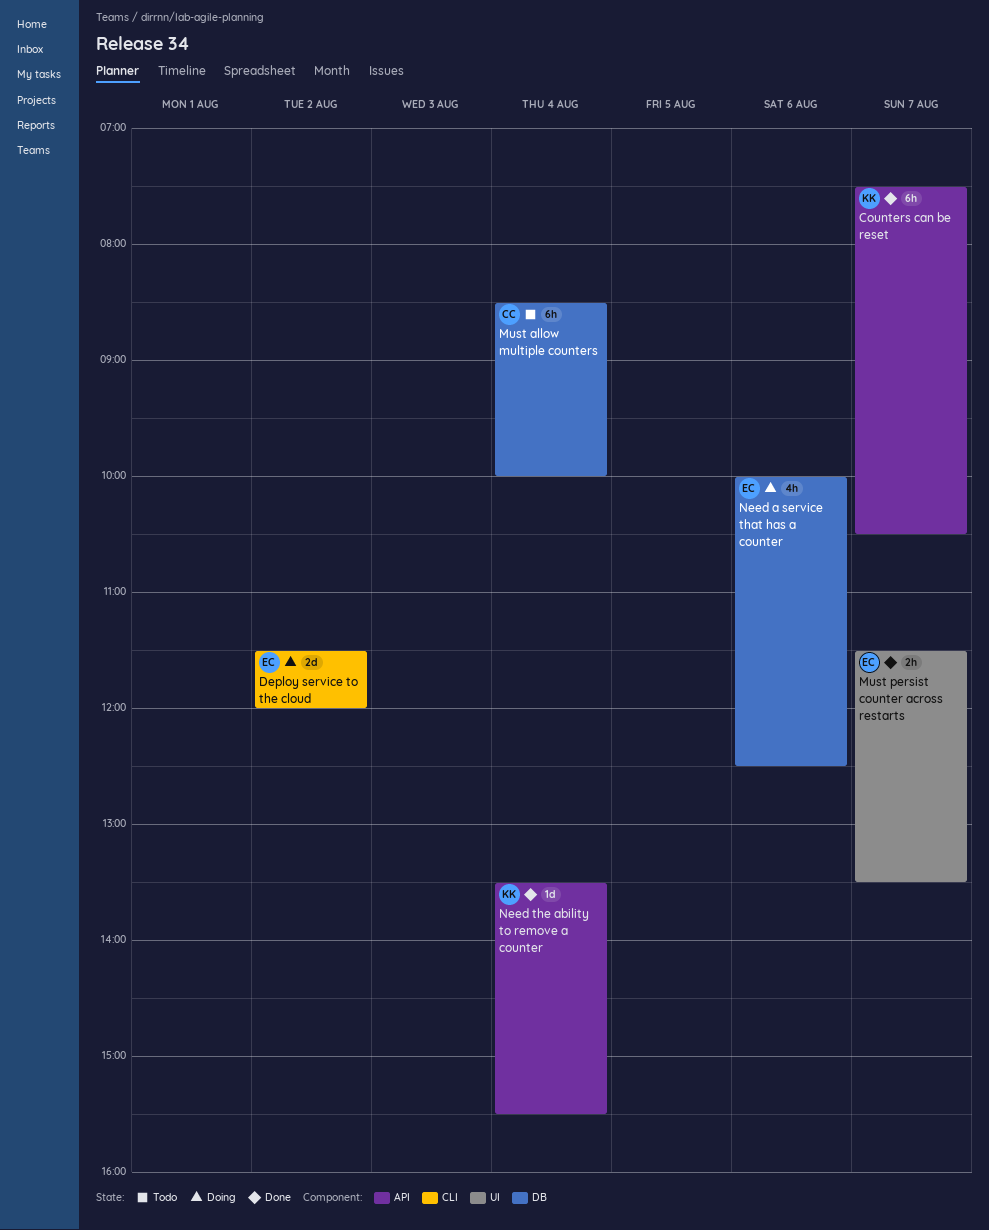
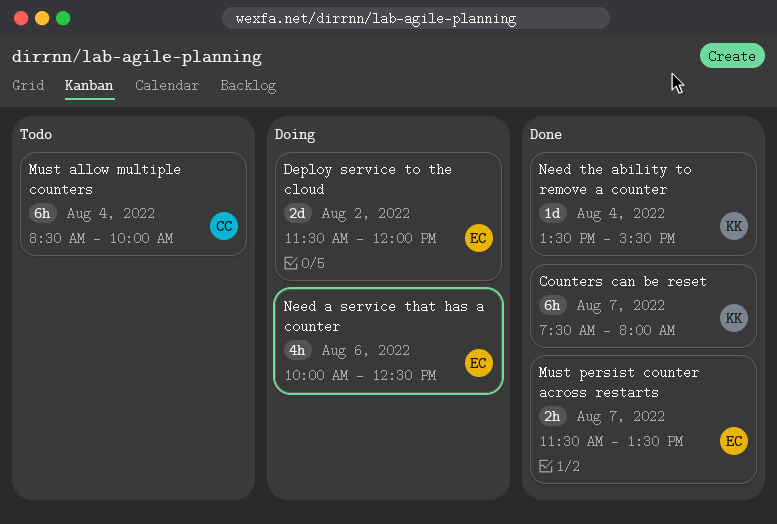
Counters can be reset, ends: 10:30 -> 08:00

